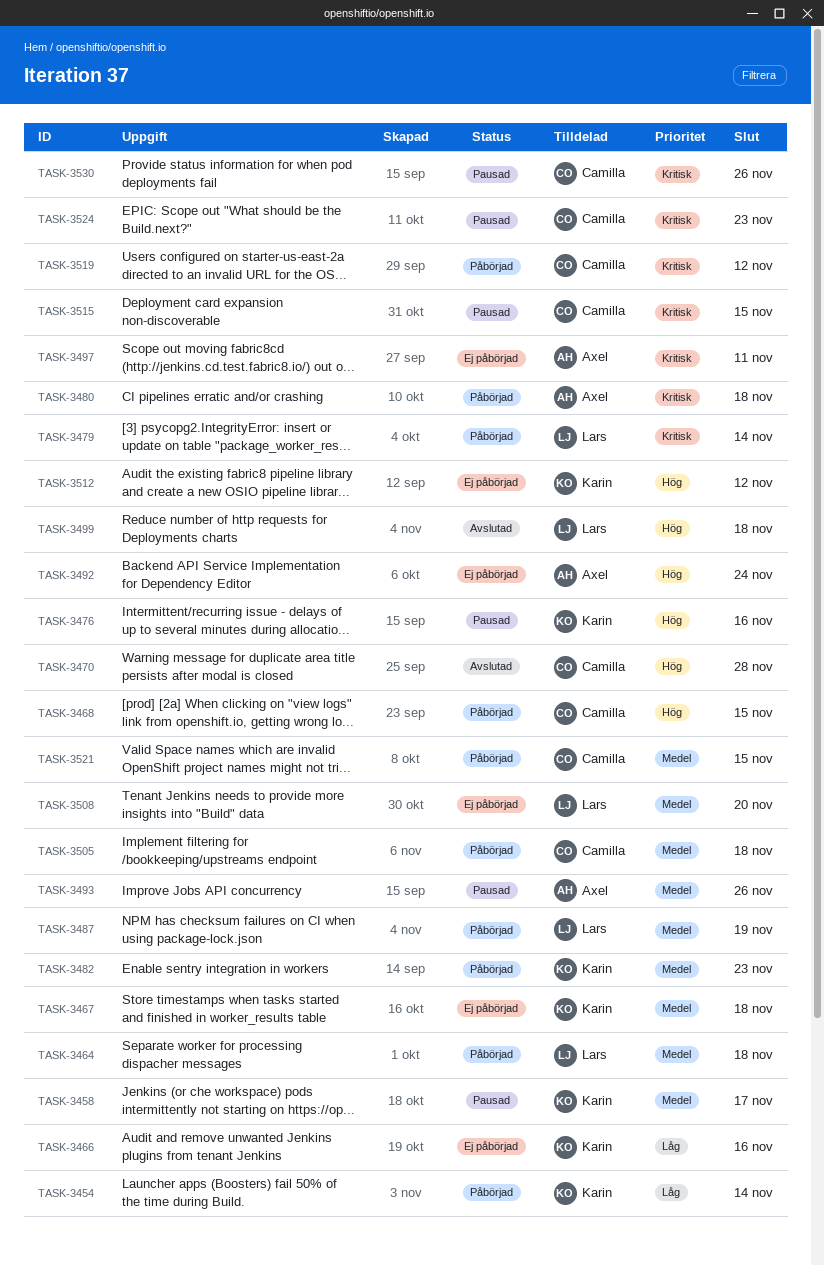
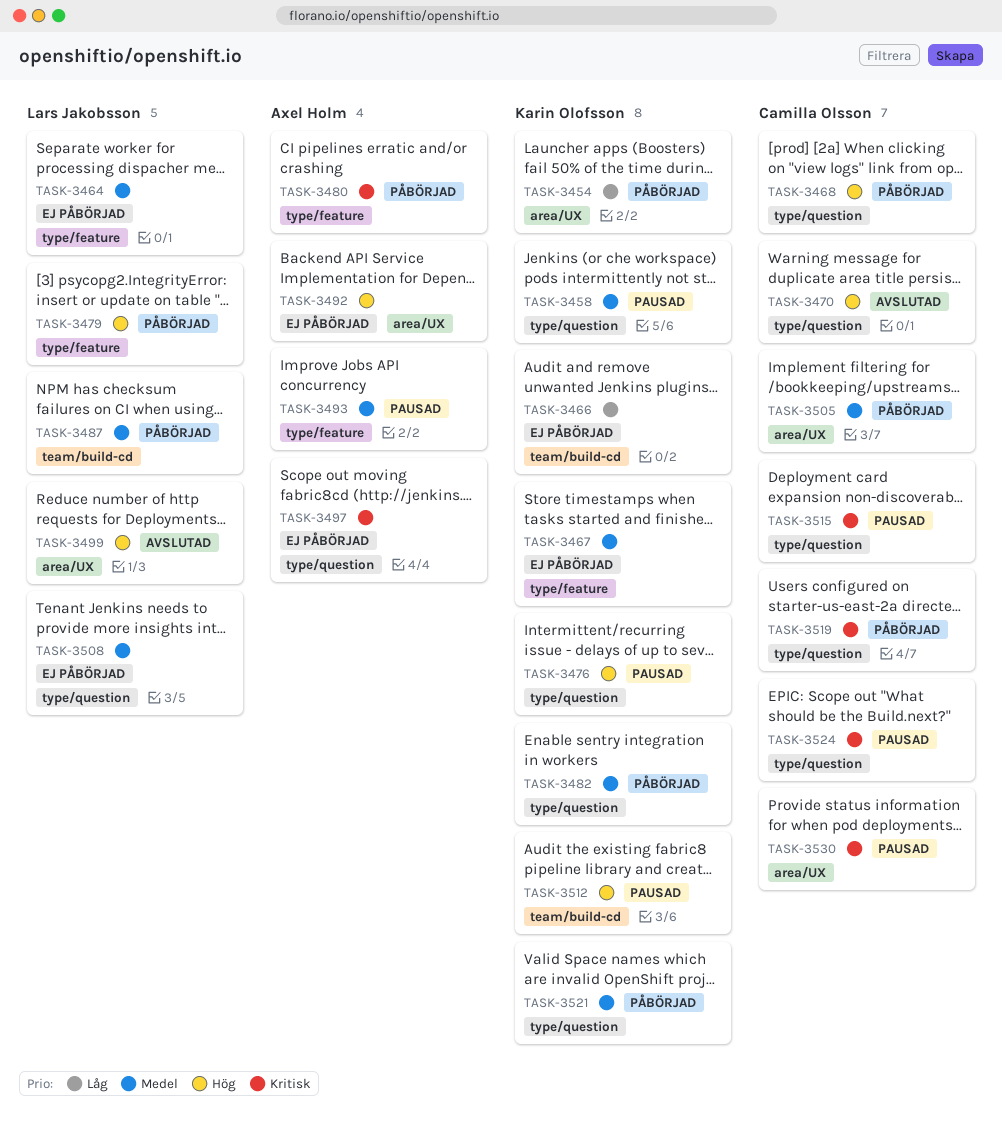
TASK-3464, status: Påbörjad -> Ej påbörjad
TASK-3479, priority: Kritisk -> Hög
TASK-3512, status: Ej påbörjad -> Pausad
TASK-3521, owner: Camilla Olsson -> Karin Olofsson

